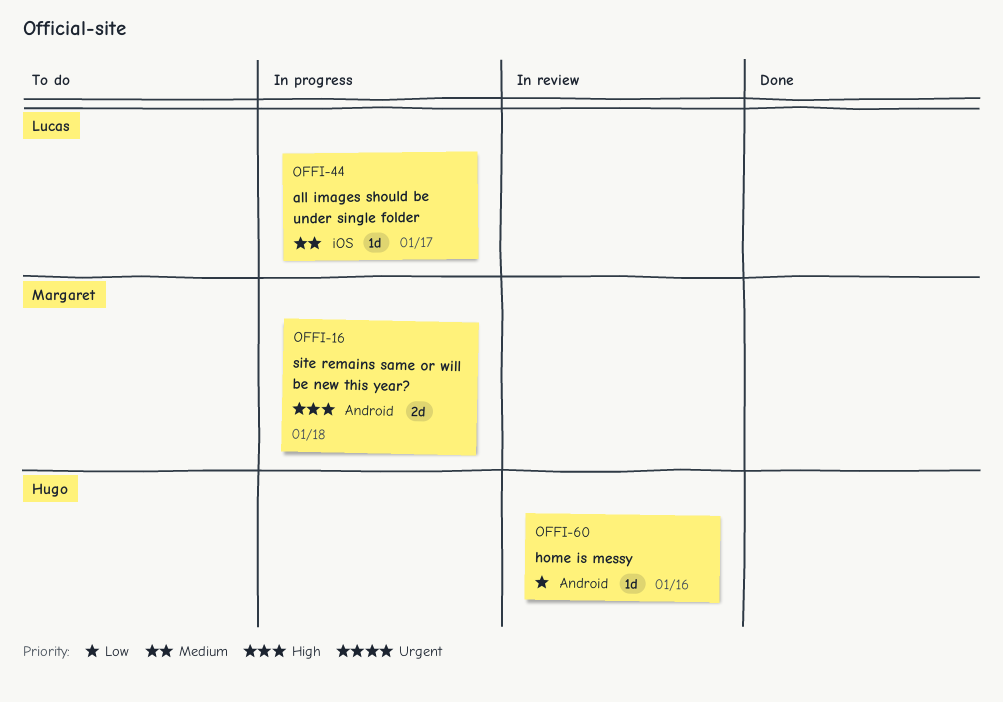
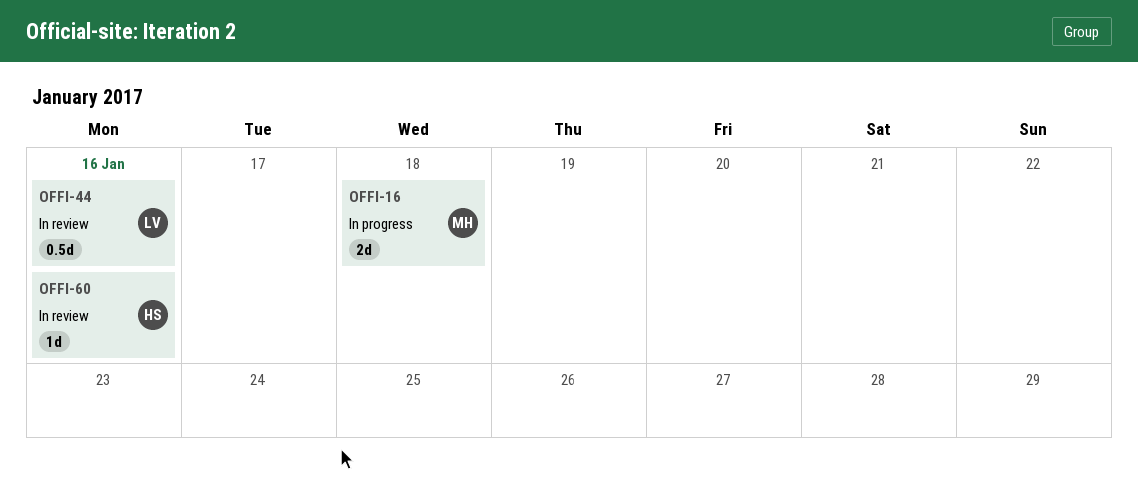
OFFI-44, status: In progress -> In review
OFFI-44, estimate: 1d -> 0.5d
OFFI-44, due: Jan 17 -> Jan 16

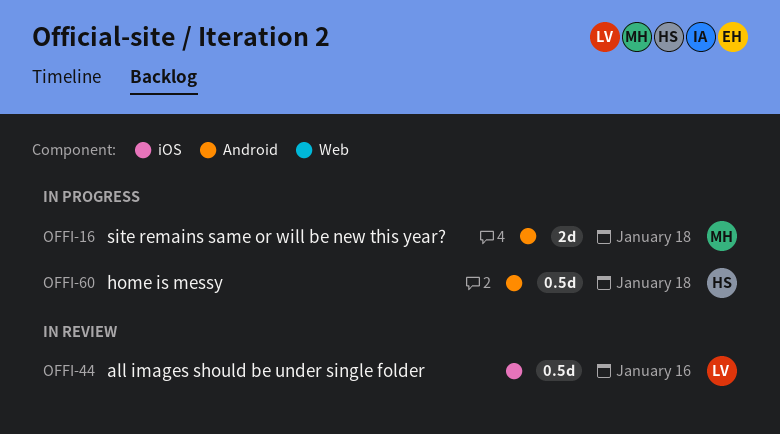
OFFI-60, status: In review -> In progress
OFFI-60, estimate: 1d -> 0.5d
OFFI-60, due: Jan 16 -> Jan 18

